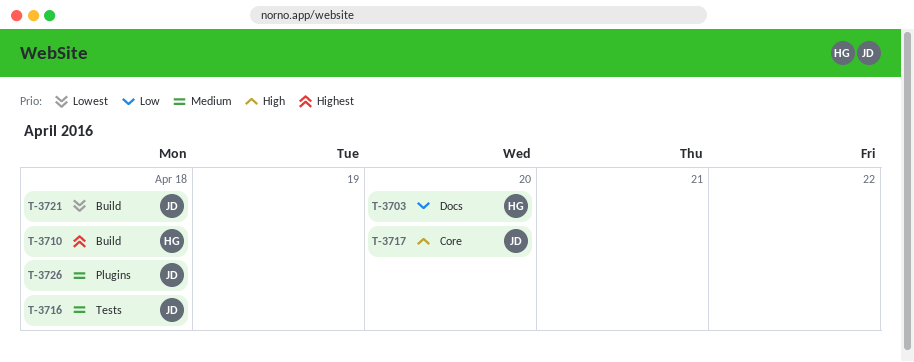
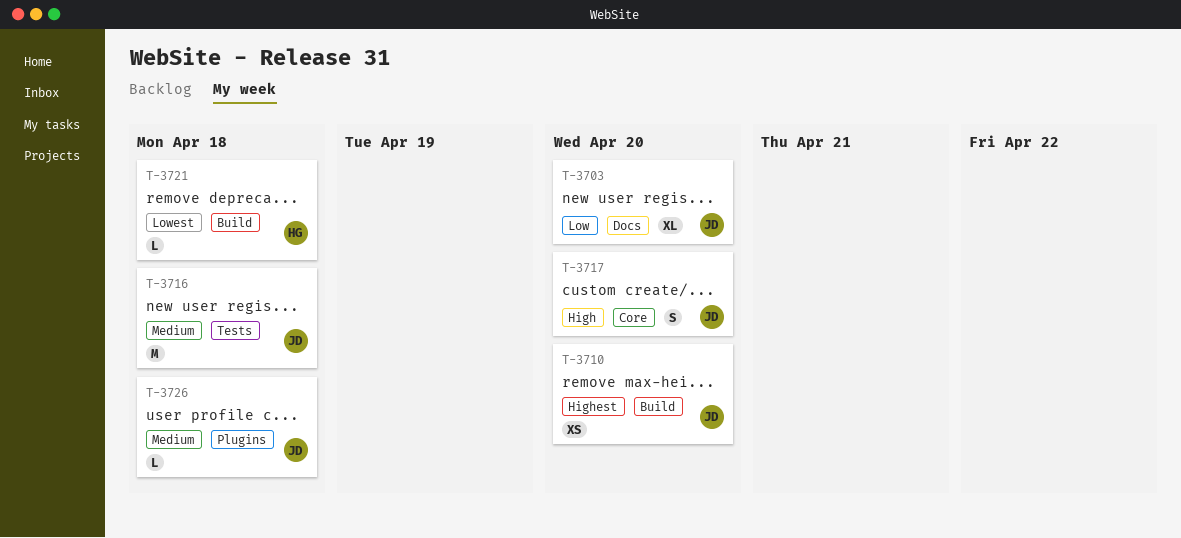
T-3703, owner: HG -> JD
T-3710, owner: HG -> JD
T-3710, due: Apr 18 -> Apr 20
T-3721, owner: JD -> HG

